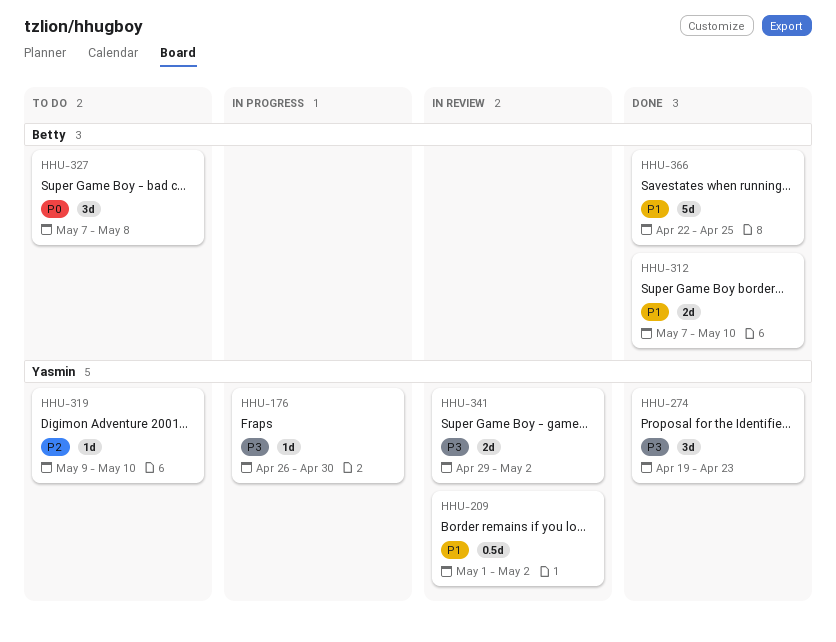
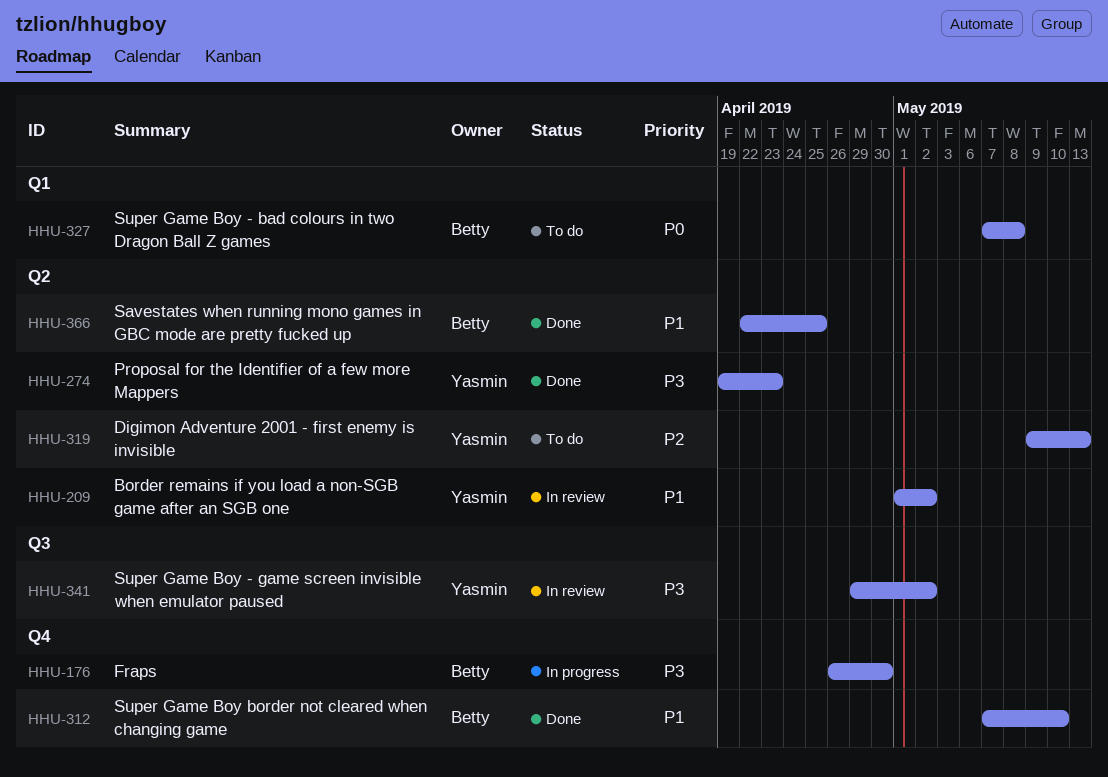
HHU-176, owner: Yasmin -> Betty
HHU-319, due: May 10 -> May 13

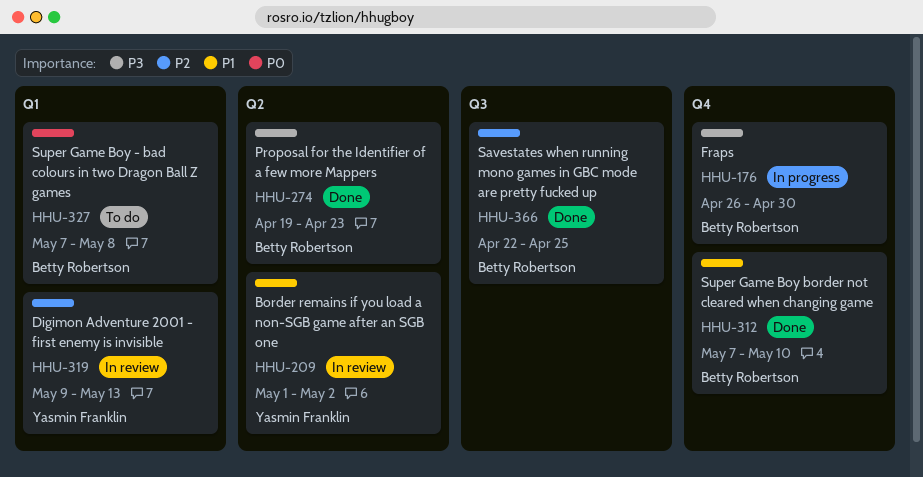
HHU-274, owner: Yasmin Franklin -> Betty Robertson
HHU-319, status: To do -> In review
HHU-319, label: Q2 -> Q1
HHU-341: present -> none
HHU-366, priority: P1 -> P2
HHU-366, label: Q2 -> Q3

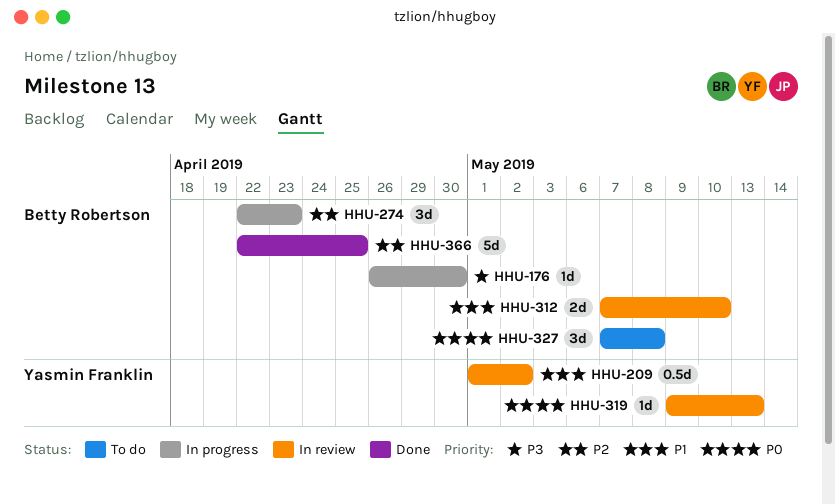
HHU-274, status: Done -> In progress
HHU-274, priority: P3 -> P2
HHU-274, start: Apr 19 -> Apr 22
HHU-312, status: Done -> In review
HHU-319, priority: P2 -> P0

